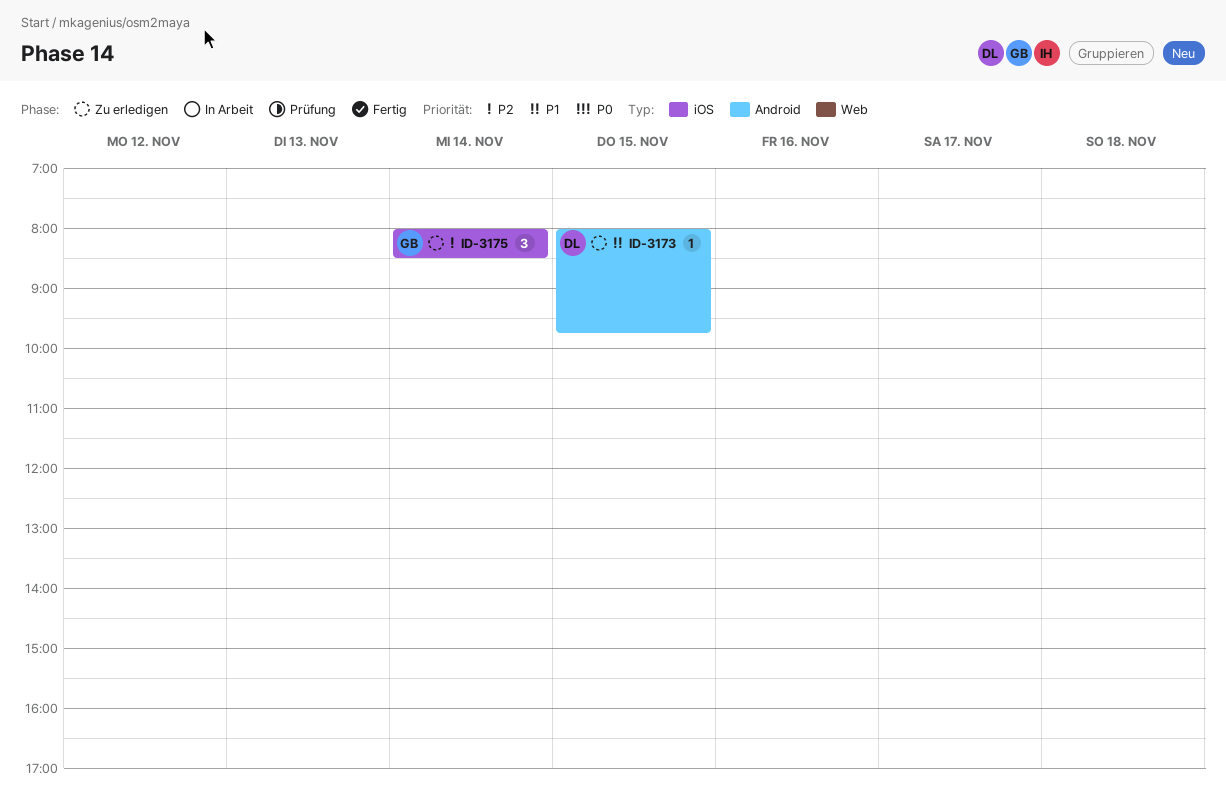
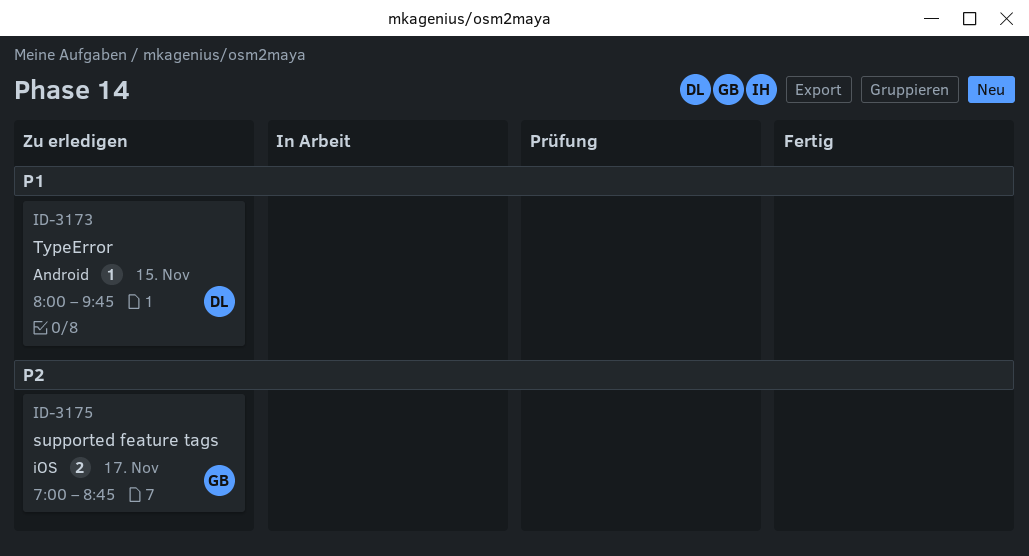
ID-3175, estimate: 3 -> 2
ID-3175, day: Nov 14 -> Nov 17
ID-3175, begins: 08:00 -> 07:00
ID-3175, ends: 08:30 -> 08:45

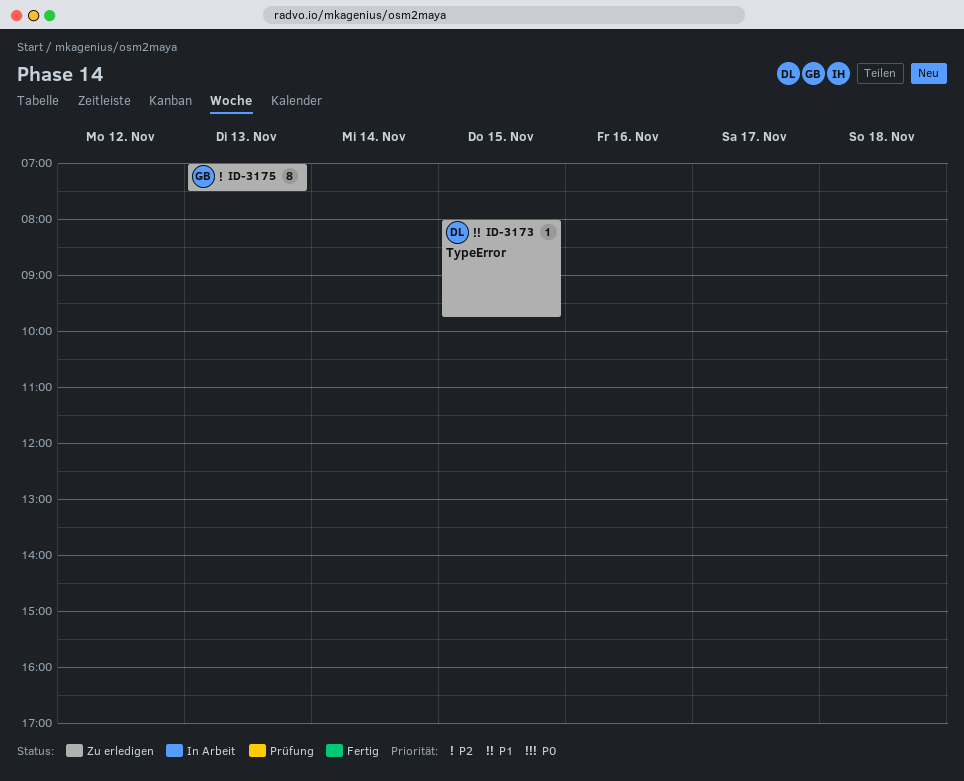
ID-3175, estimate: 2 -> 8
ID-3175, day: Nov 17 -> Nov 13
ID-3175, ends: 08:45 -> 07:30

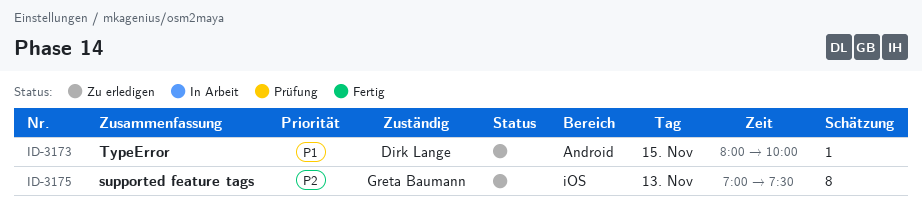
ID-3173, ends: 09:45 -> 10:00

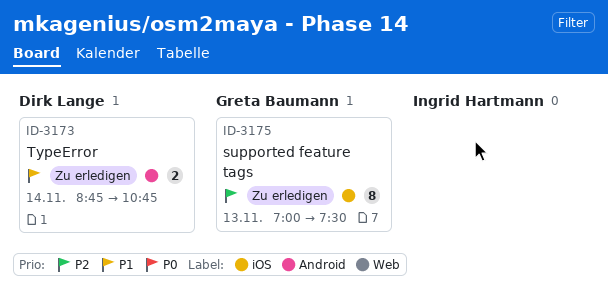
ID-3173, estimate: 1 -> 2
ID-3173, day: Nov 15 -> Nov 14
ID-3173, begins: 08:00 -> 08:45
ID-3173, ends: 10:00 -> 10:45

